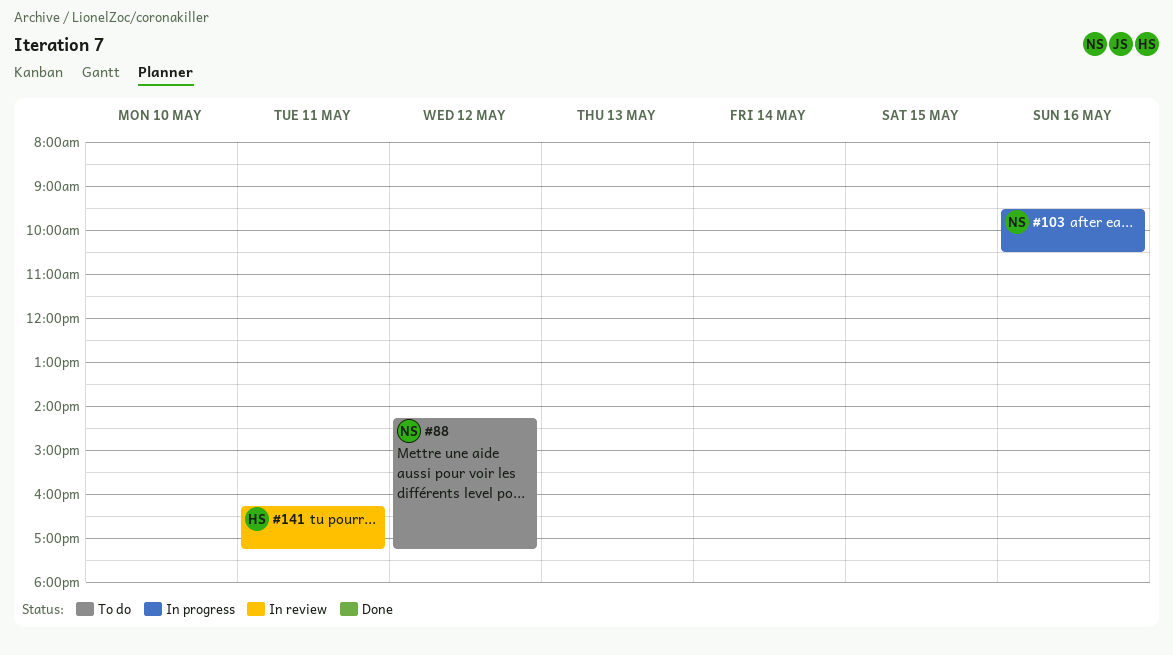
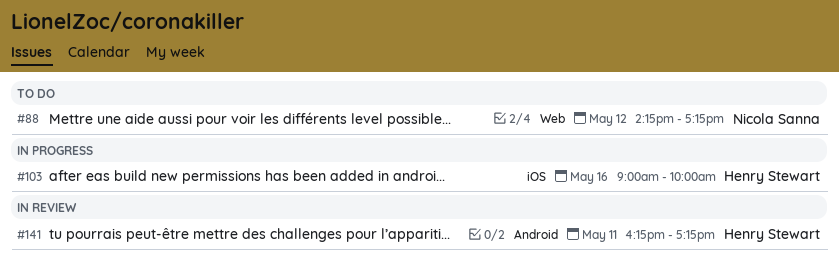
#103, owner: Nicola Sanna -> Henry Stewart
#103, begins: 09:30 -> 09:00
#103, ends: 10:30 -> 10:00

